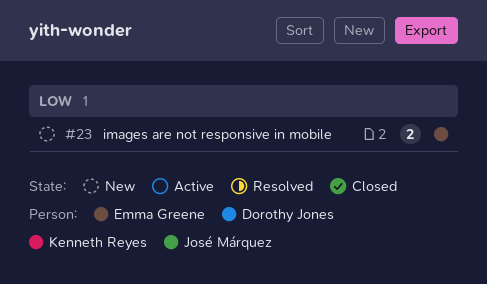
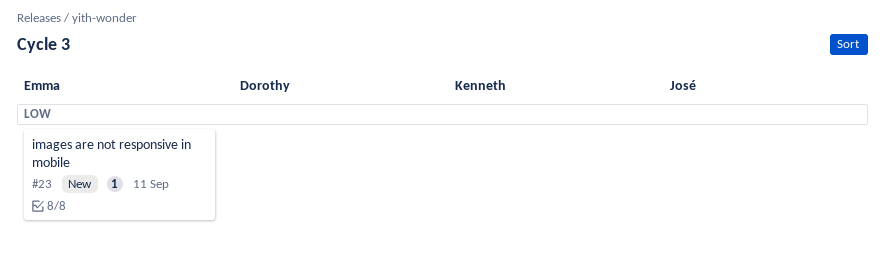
#23, estimate: 2 -> 1

